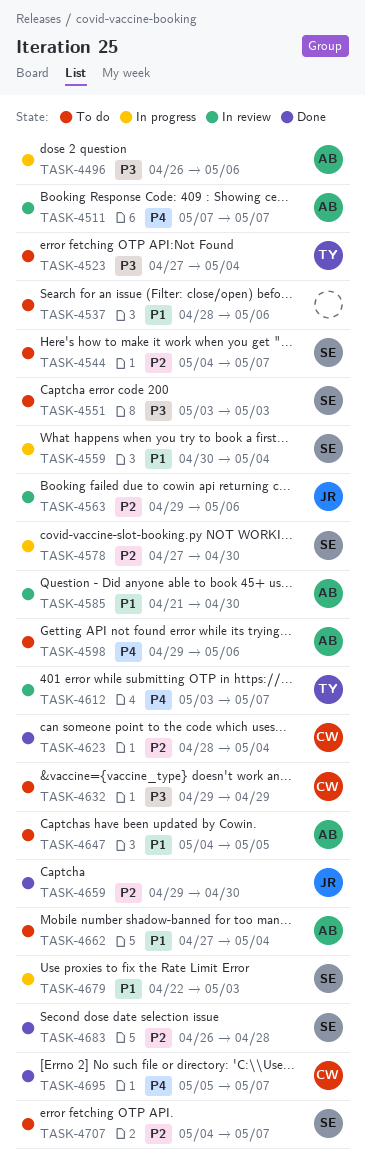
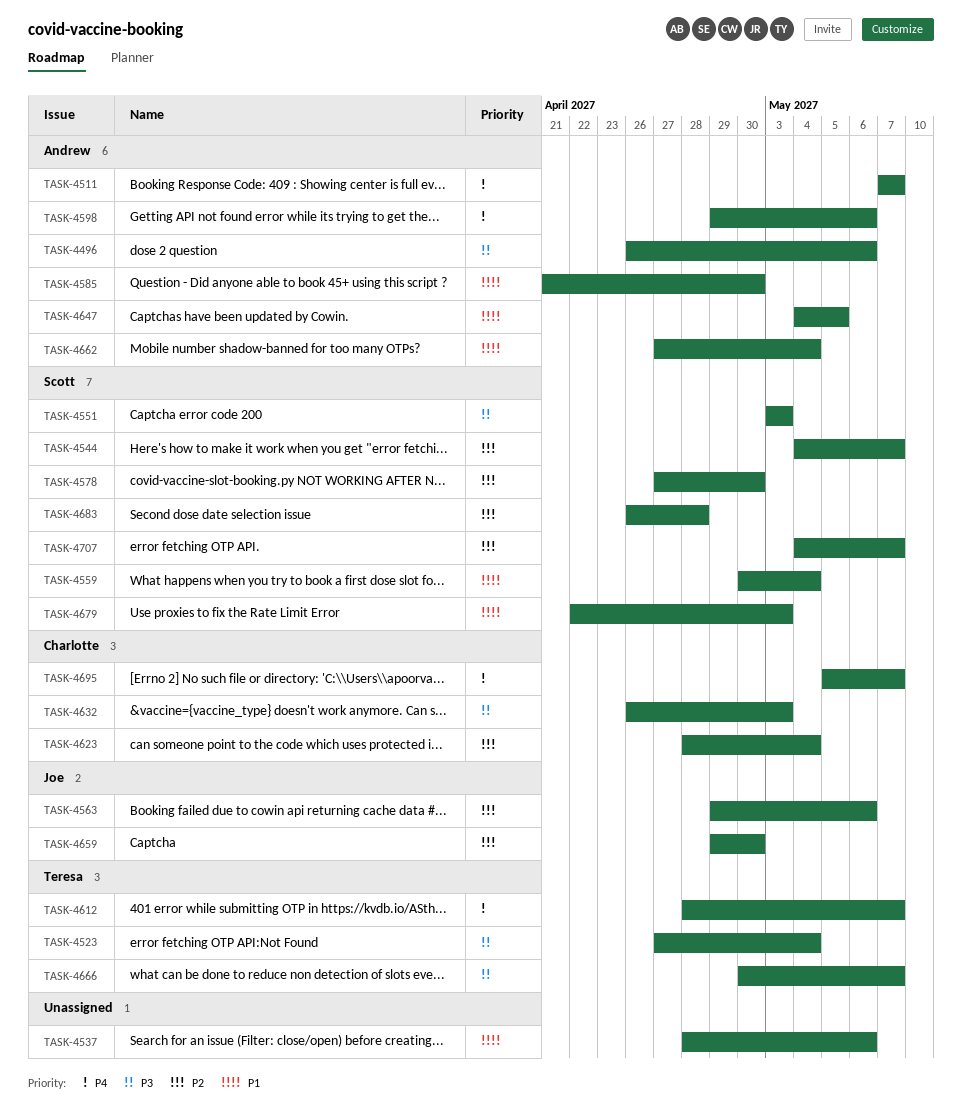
TASK-4612, start: May 3 -> Apr 28
TASK-4632, start: Apr 29 -> Apr 26
TASK-4632, due: Apr 29 -> May 3
TASK-4666: none -> present

